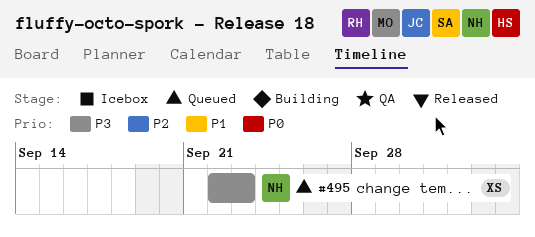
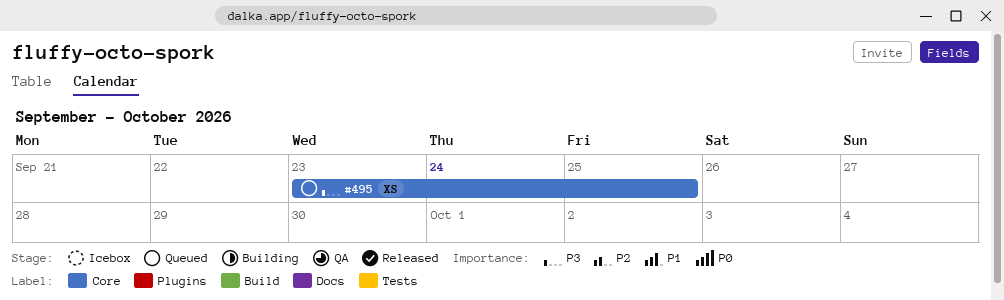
#495, start: Sep 22 -> Sep 23
#495, due: Sep 23 -> Sep 25

